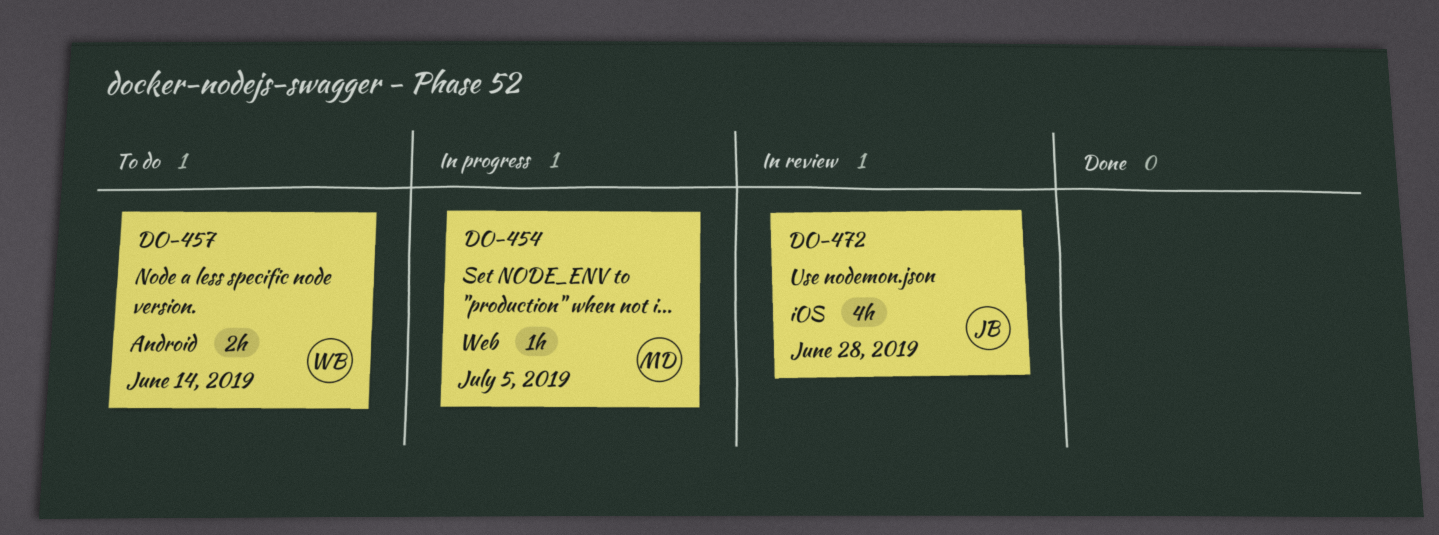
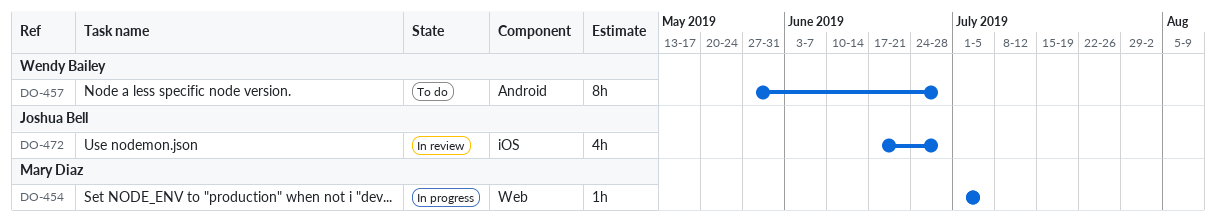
DO-457, estimate: 2h -> 8h
DO-457, due: Jun 14 -> Jun 28

